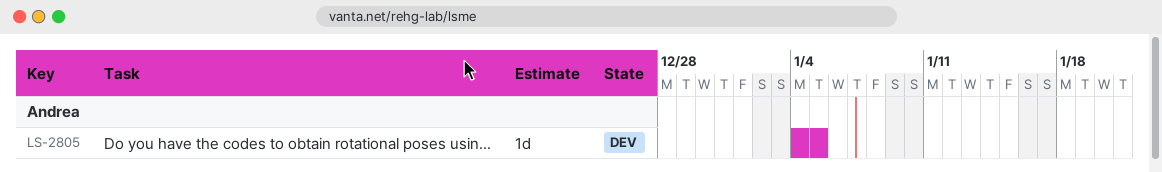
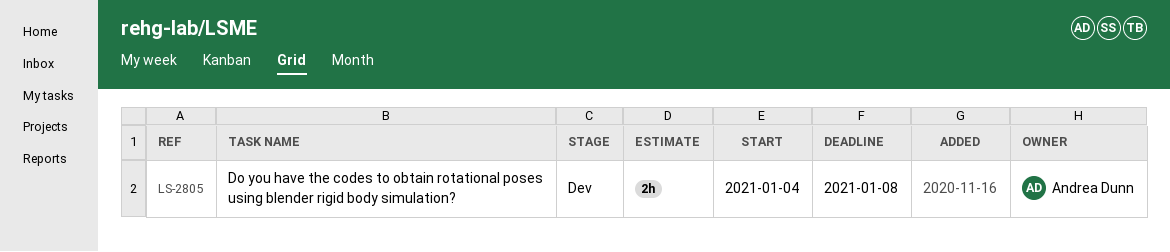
LS-2805, estimate: 1d -> 2h
LS-2805, due: Jan 5 -> Jan 8

